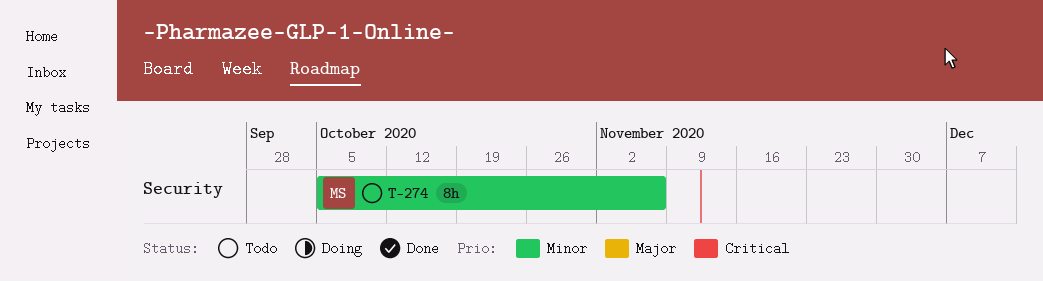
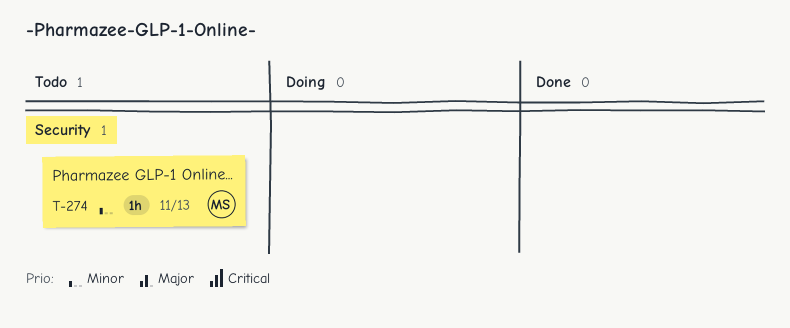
T-274, estimate: 8h -> 1h
T-274, due: Nov 6 -> Nov 13

